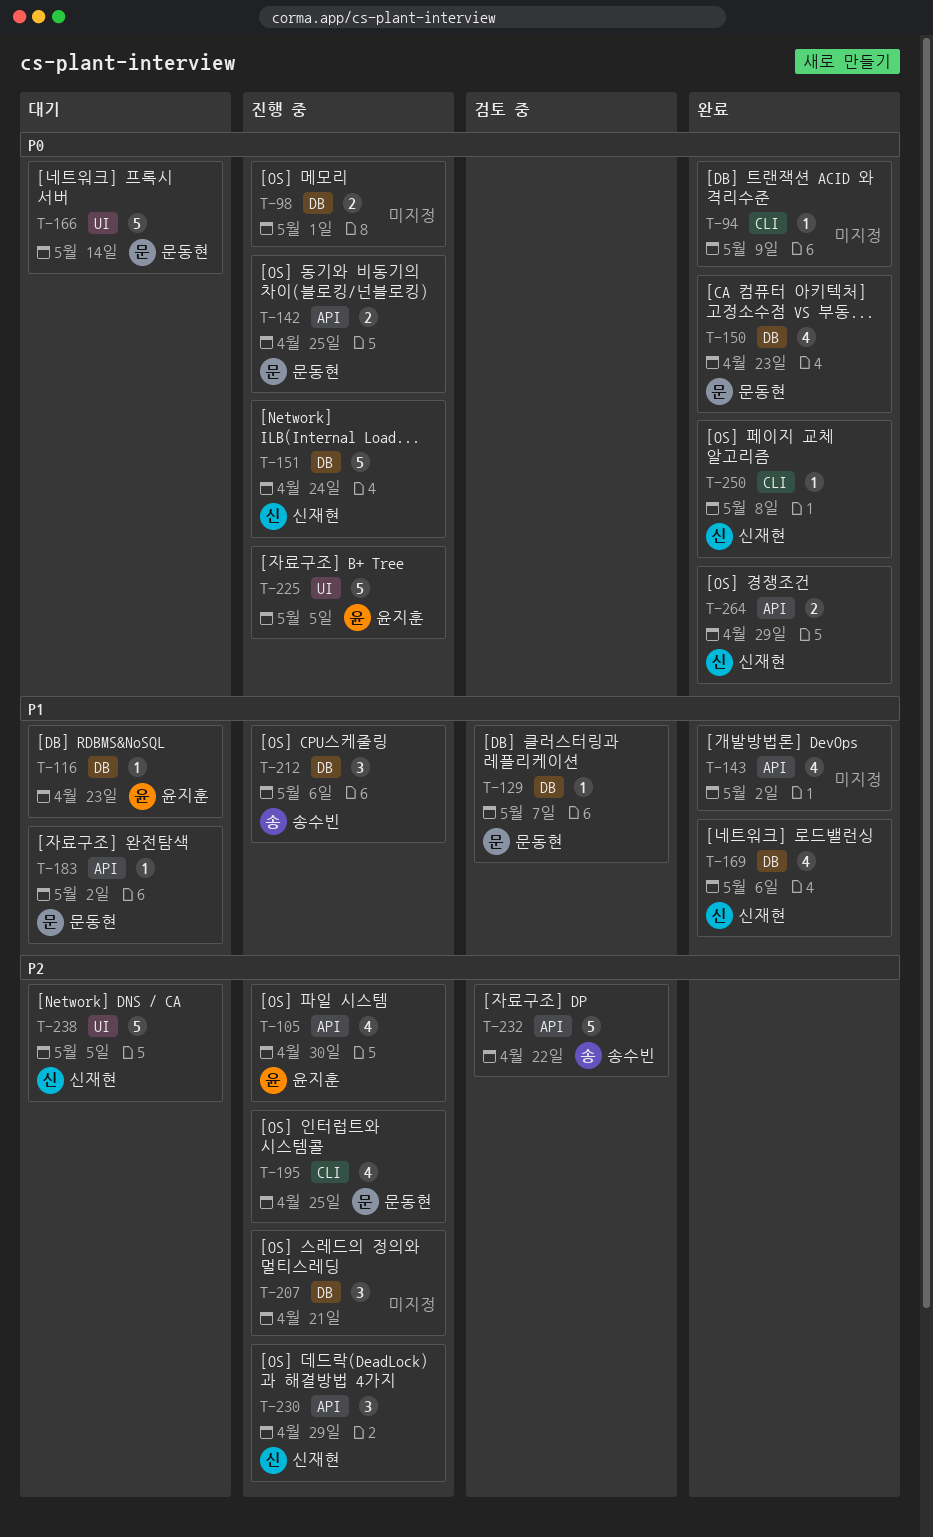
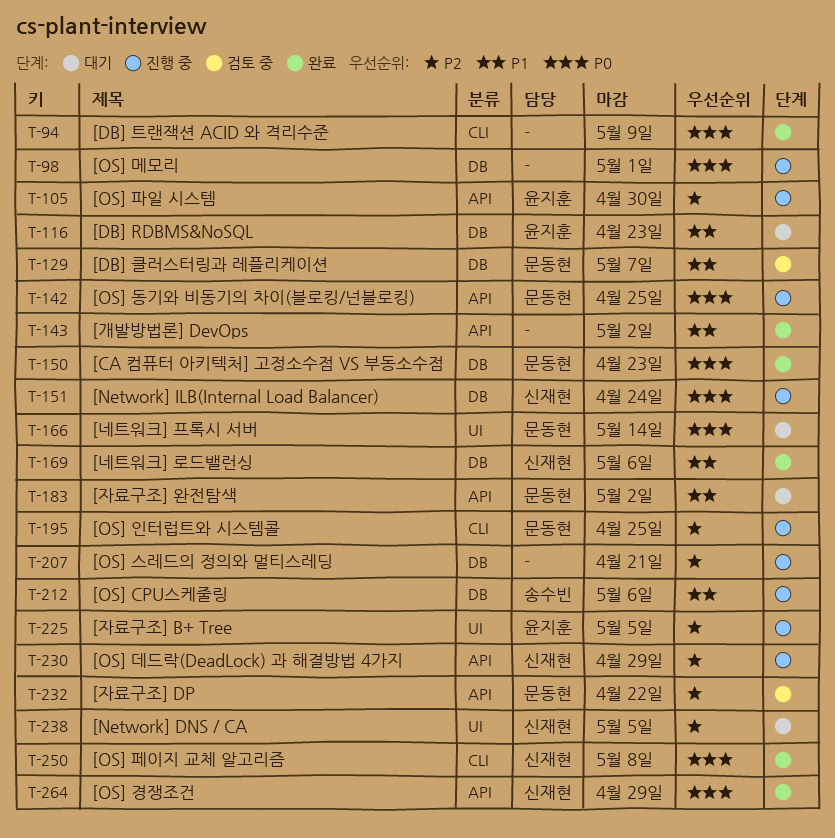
T-225, priority: P0 -> P2
T-232, owner: 송수빈 -> 문동현

